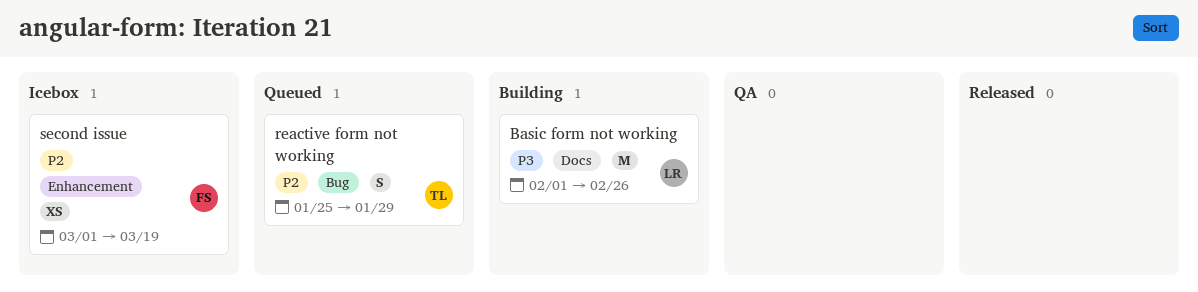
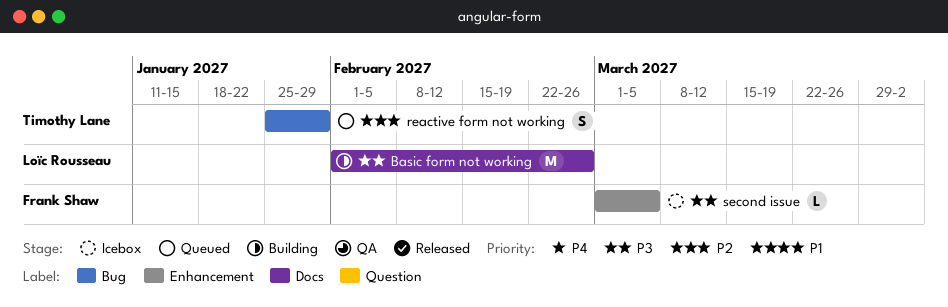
second issue, priority: P2 -> P3
second issue, estimate: XS -> L
second issue, due: Mar 19 -> Mar 5

